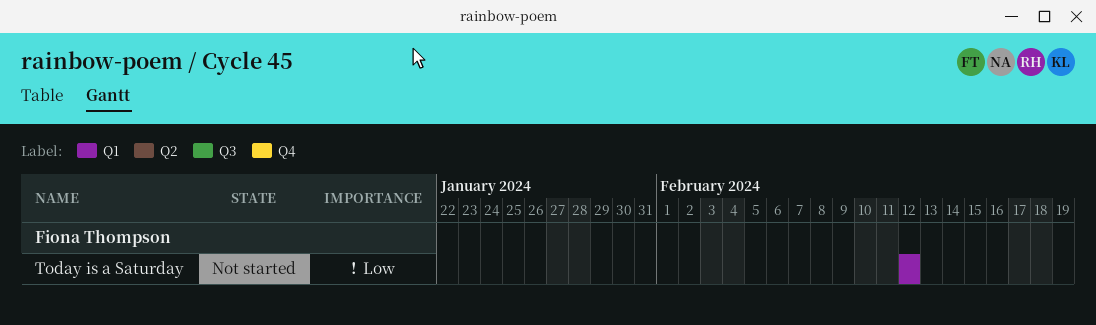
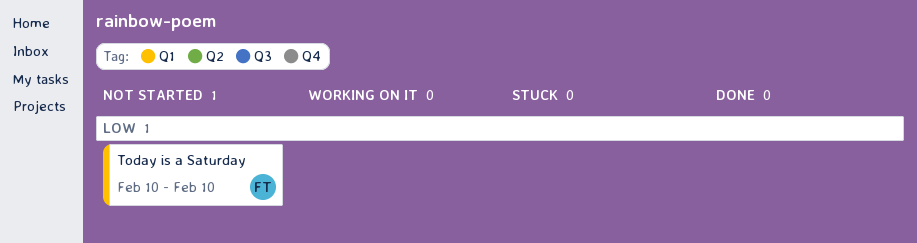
Today is a Saturday, start: Feb 12 -> Feb 10
Today is a Saturday, due: Feb 12 -> Feb 10

